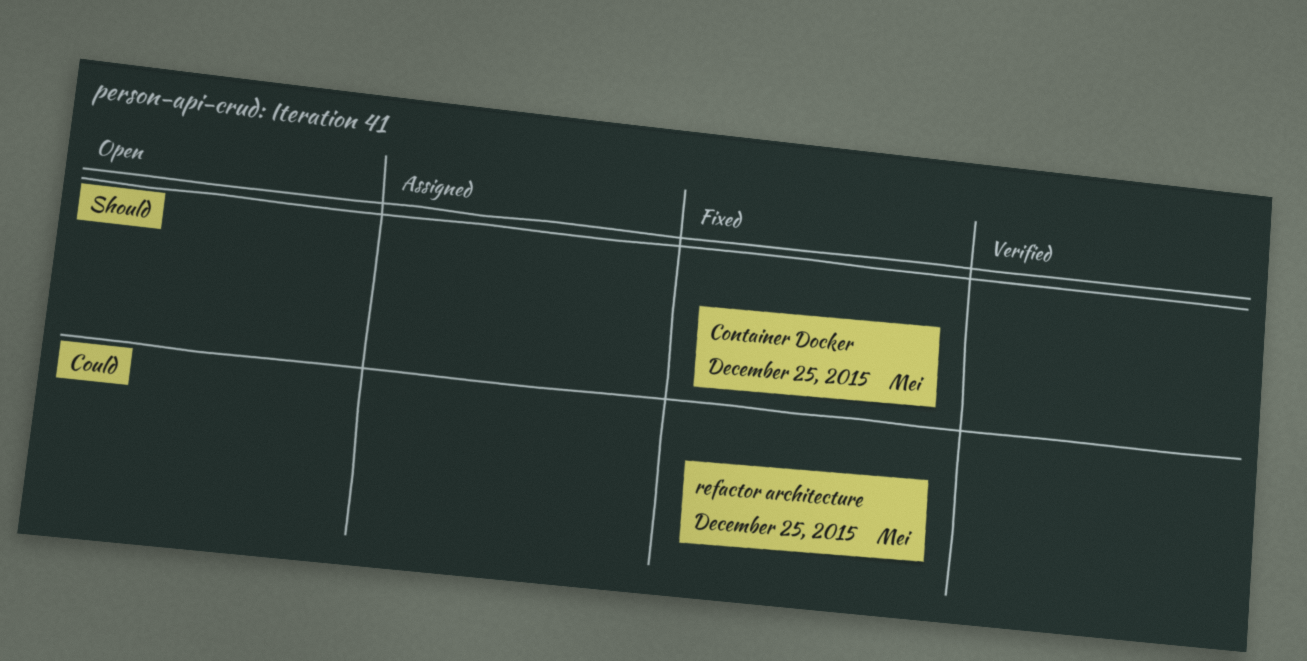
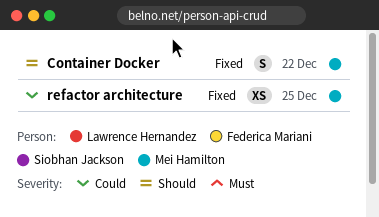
Container Docker, due: Dec 25 -> Dec 22

